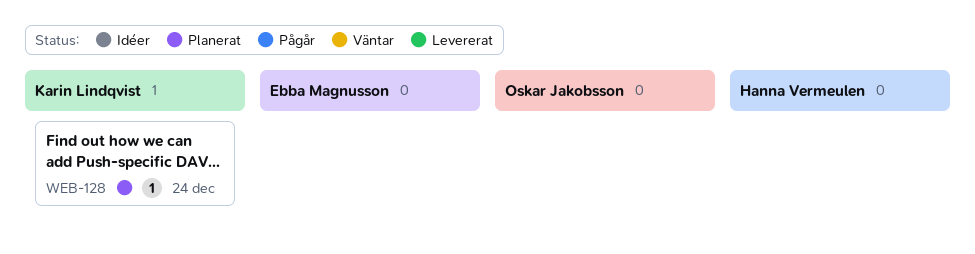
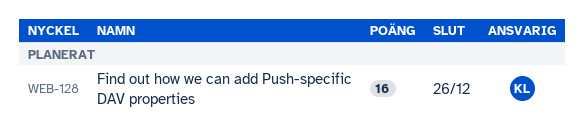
WEB-128, estimate: 1 -> 16
WEB-128, due: Dec 24 -> Dec 26

